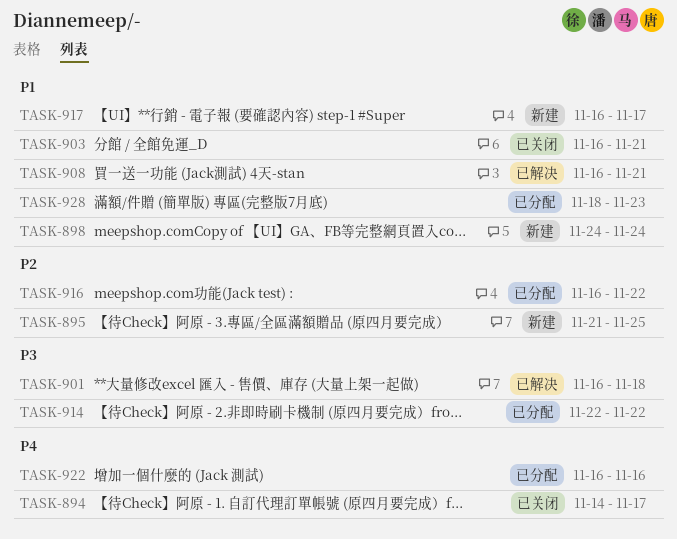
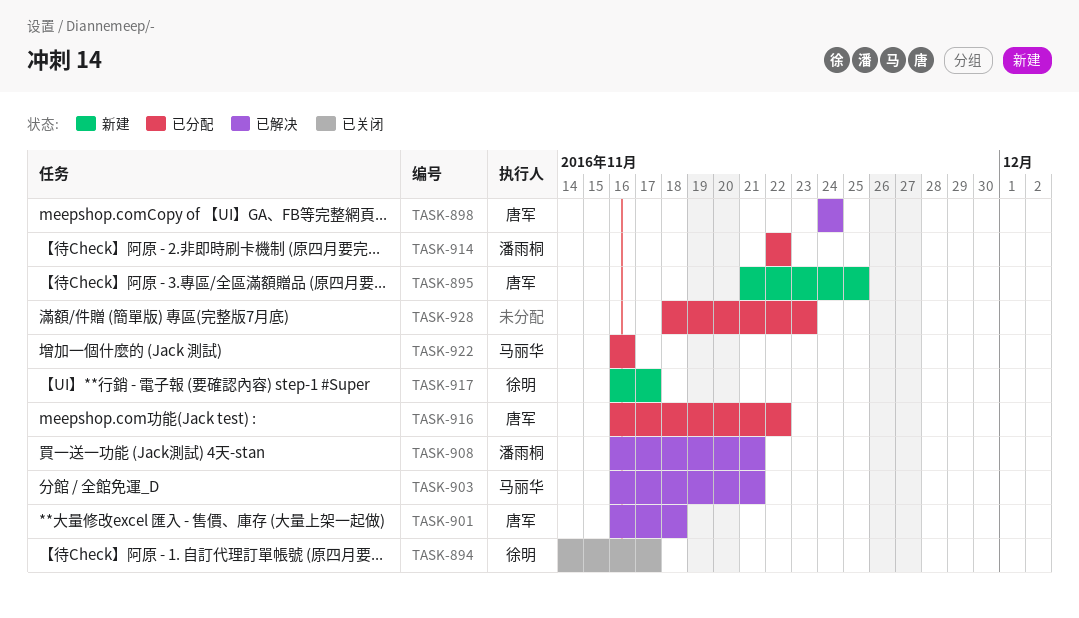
TASK-898, status: 新建 -> 已解决
TASK-903, status: 已关闭 -> 已解决

